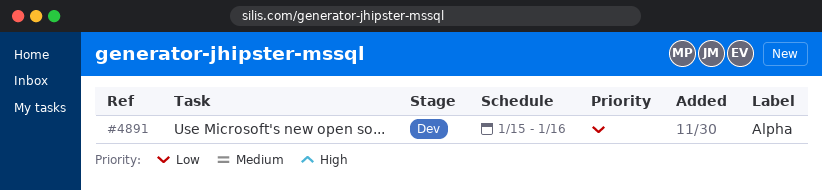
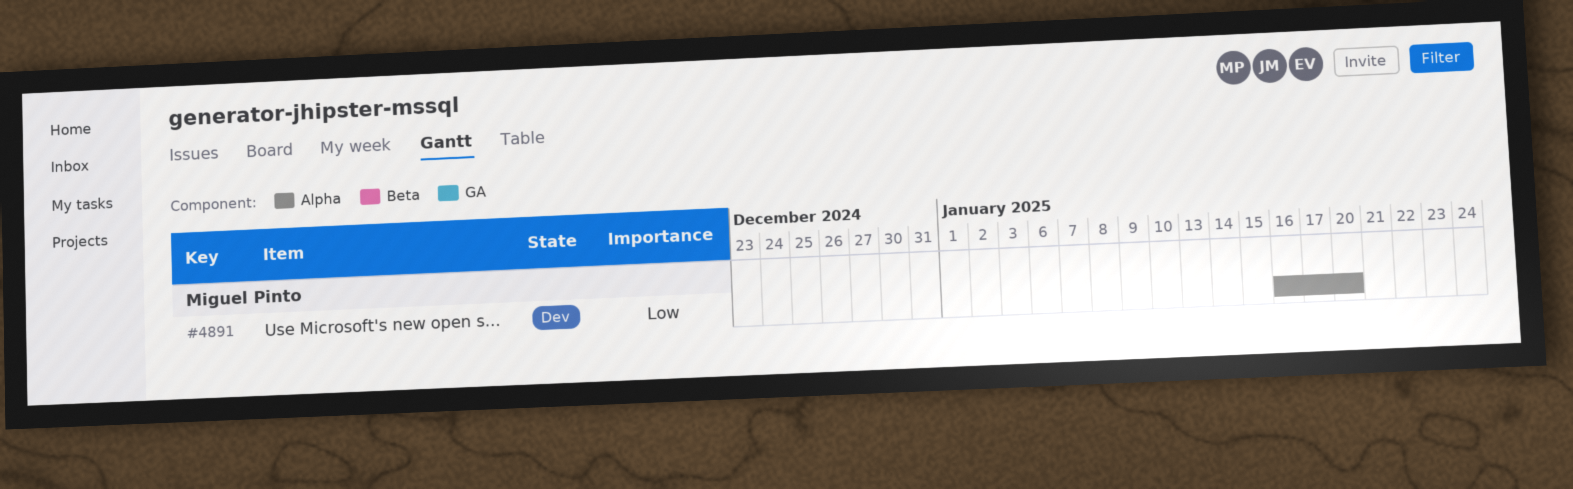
#4891, start: Jan 15 -> Jan 16
#4891, due: Jan 16 -> Jan 20

